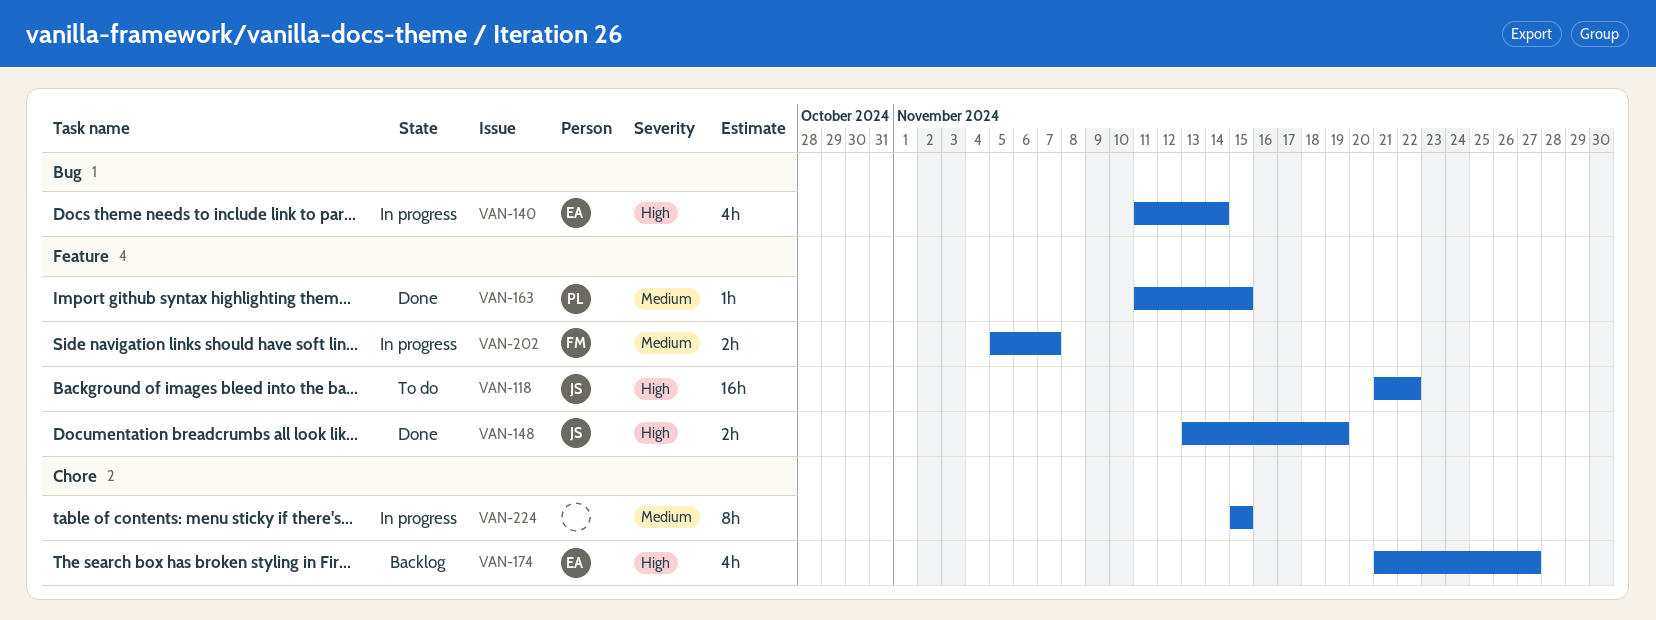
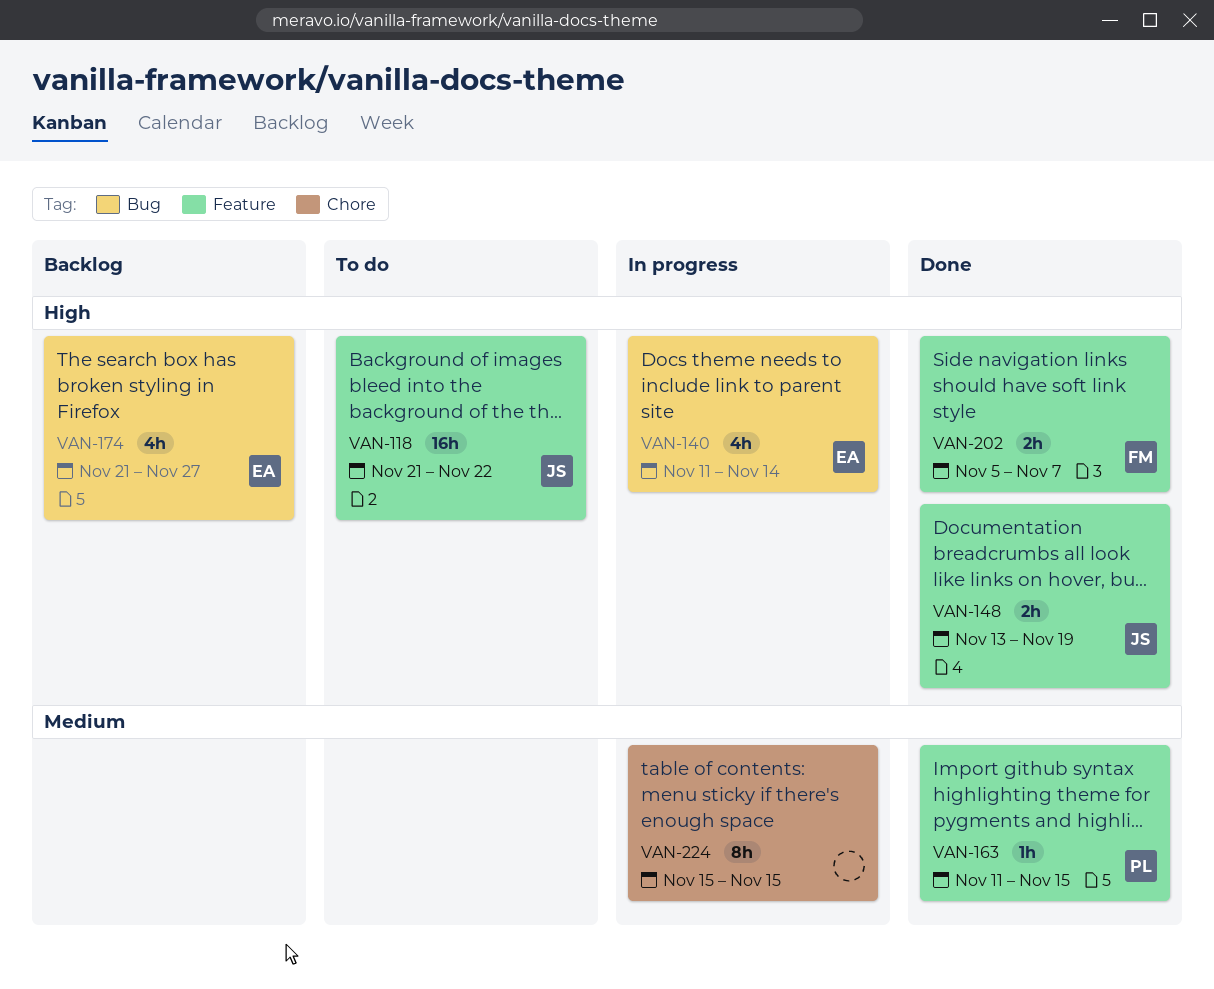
VAN-174, label: Chore -> Bug
VAN-202, status: In progress -> Done
VAN-202, priority: Medium -> High

